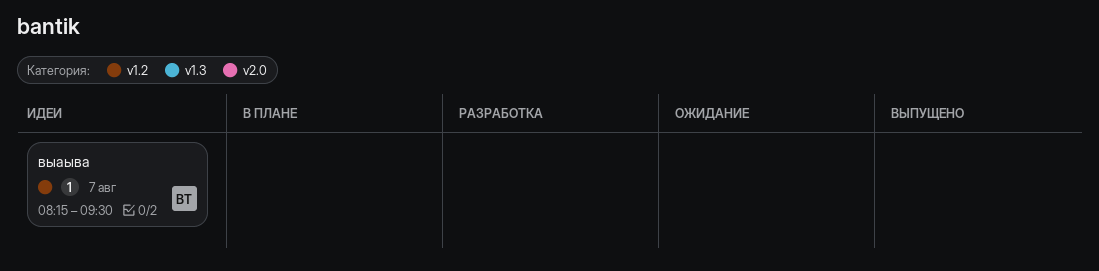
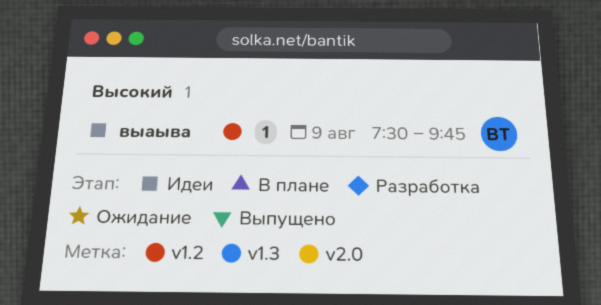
выаыва, day: Aug 7 -> Aug 9
выаыва, begins: 08:15 -> 07:30
выаыва, ends: 09:30 -> 09:45

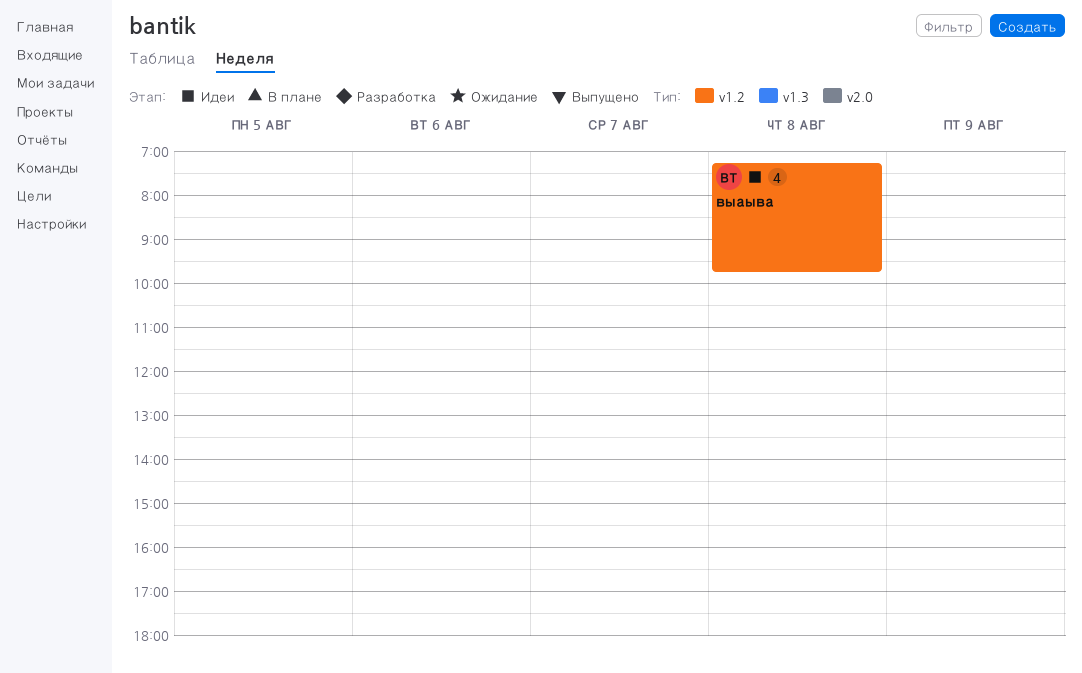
выаыва, estimate: 1 -> 4
выаыва, day: Aug 9 -> Aug 8
выаыва, begins: 07:30 -> 07:15

